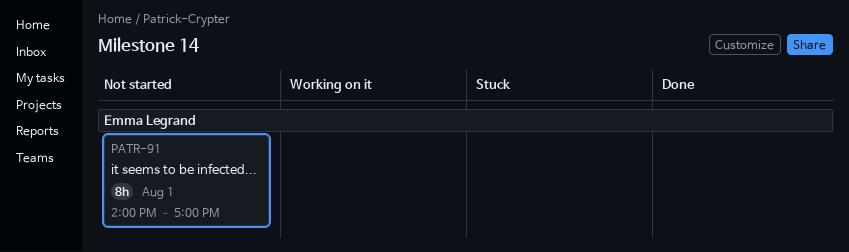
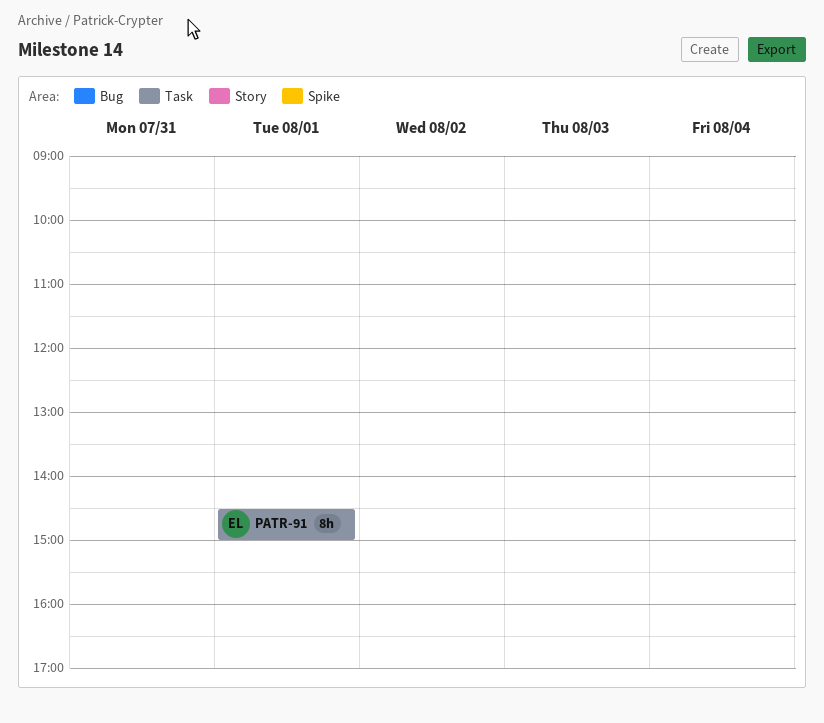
PATR-91, begins: 14:00 -> 14:30
PATR-91, ends: 17:00 -> 15:00

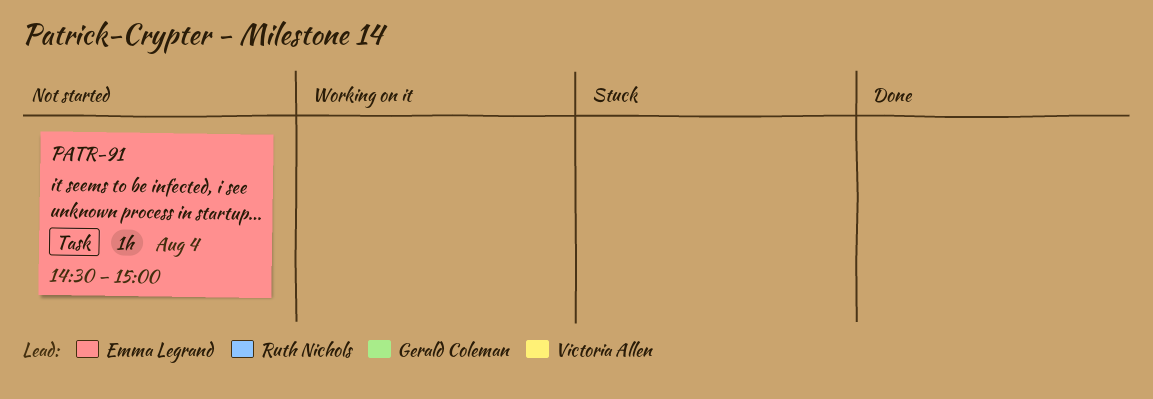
PATR-91, estimate: 8h -> 1h
PATR-91, day: Aug 1 -> Aug 4

